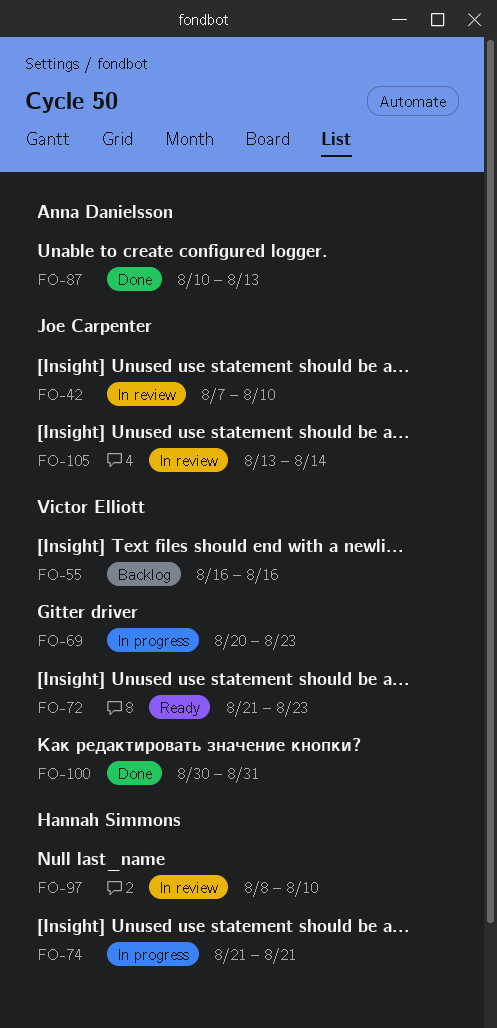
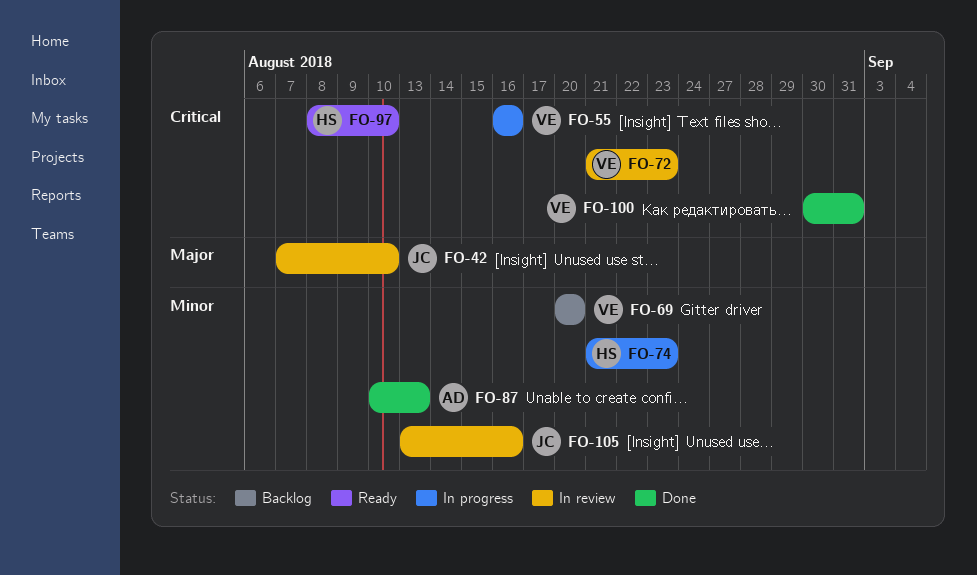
FO-55, status: Backlog -> In progress
FO-69, status: In progress -> Backlog
FO-69, due: Aug 23 -> Aug 20
FO-72, status: Ready -> In review
FO-74, due: Aug 21 -> Aug 23
FO-97, status: In review -> Ready
FO-105, due: Aug 14 -> Aug 16

